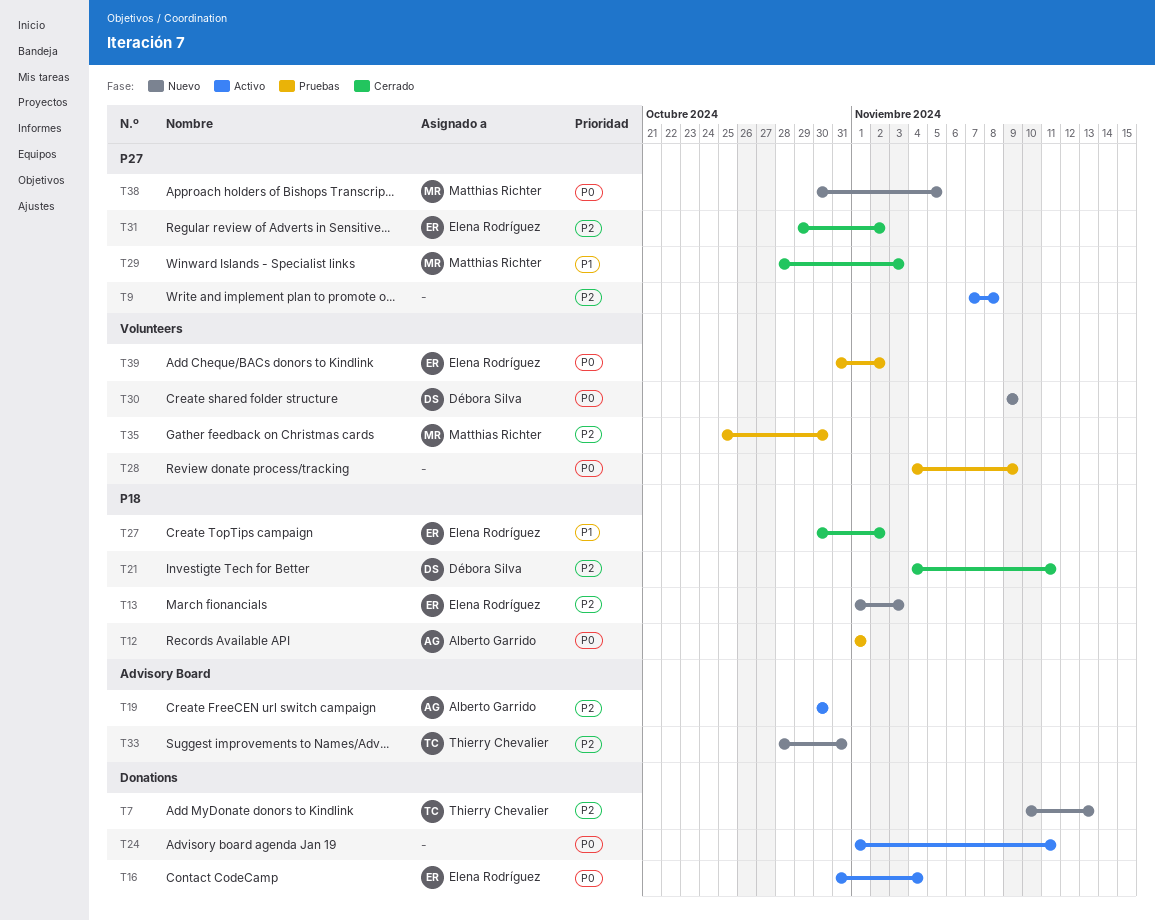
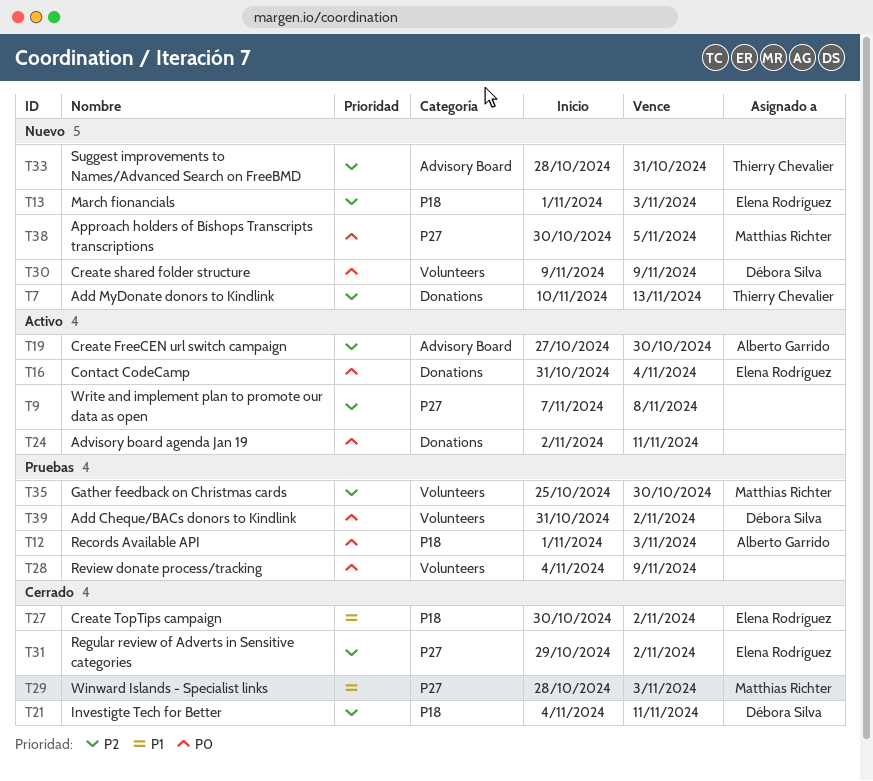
T12, due: Nov 1 -> Nov 3
T19, start: Oct 30 -> Oct 27
T24, start: Nov 1 -> Nov 2
T39, owner: Elena Rodríguez -> Débora Silva

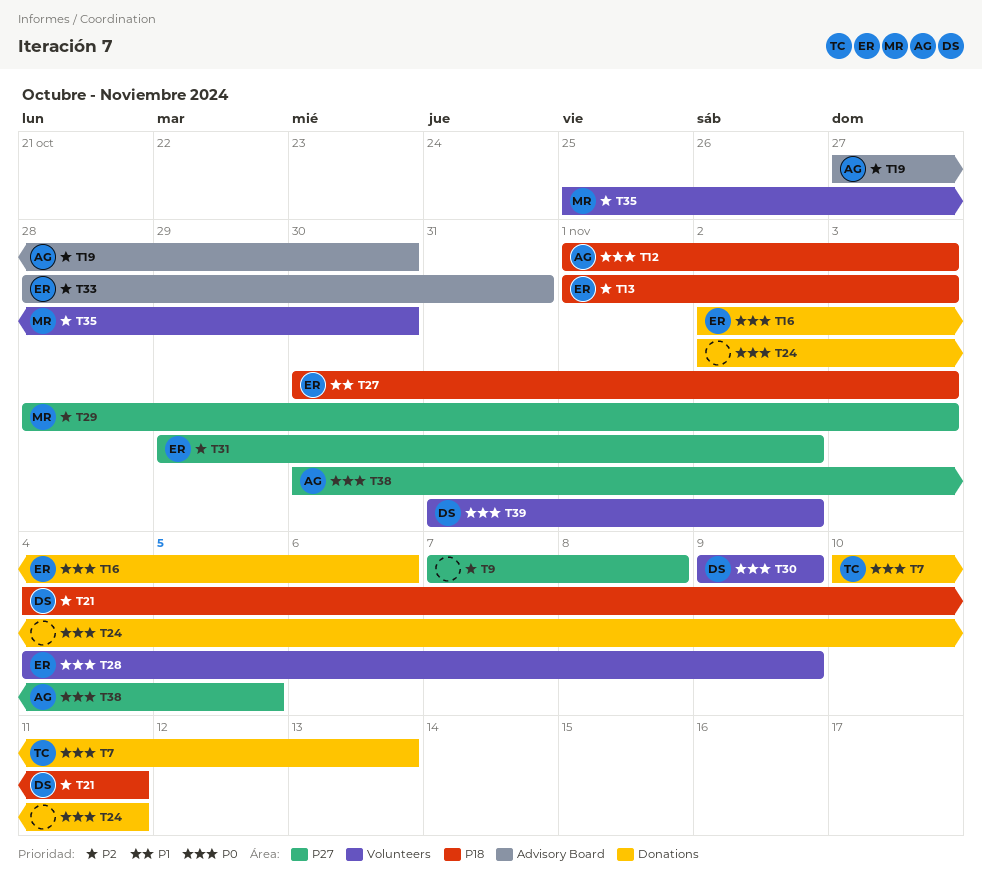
T7, priority: P2 -> P0
T16, start: Oct 31 -> Nov 2
T16, due: Nov 4 -> Nov 6
T27, due: Nov 2 -> Nov 3
T28, owner: none -> Elena Rodríguez
T29, priority: P1 -> P2
T33, owner: Thierry Chevalier -> Elena Rodríguez
T38, owner: Matthias Richter -> Alberto Garrido

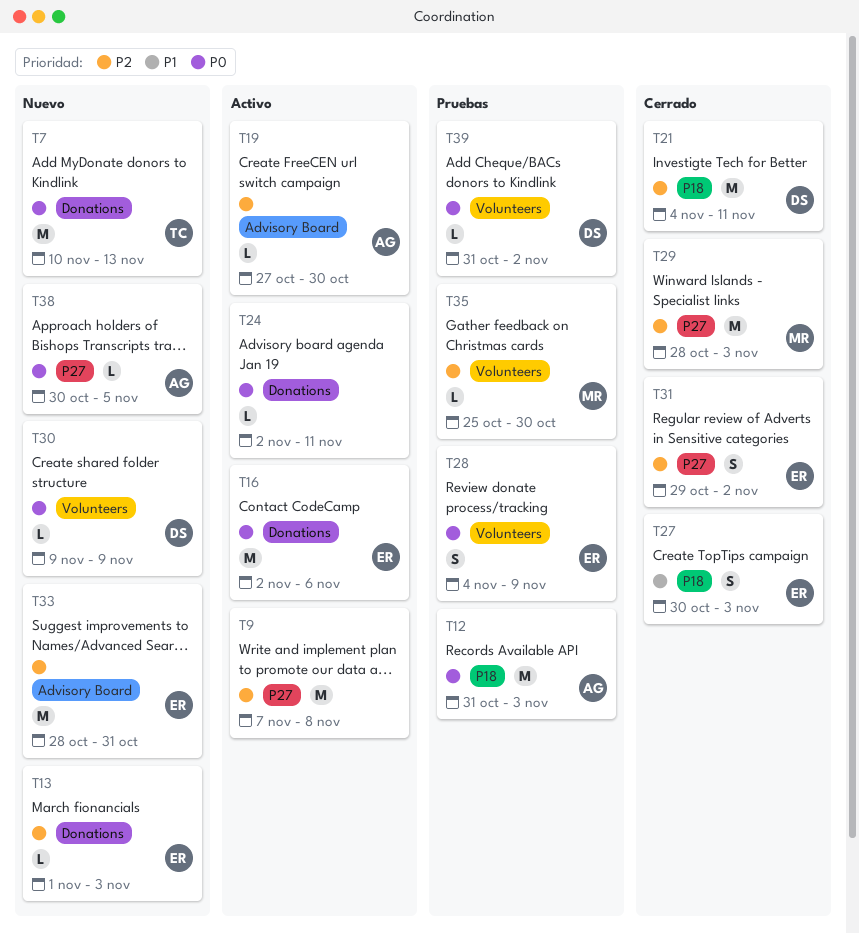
T12, start: Nov 1 -> Oct 31
T13, label: P18 -> Donations

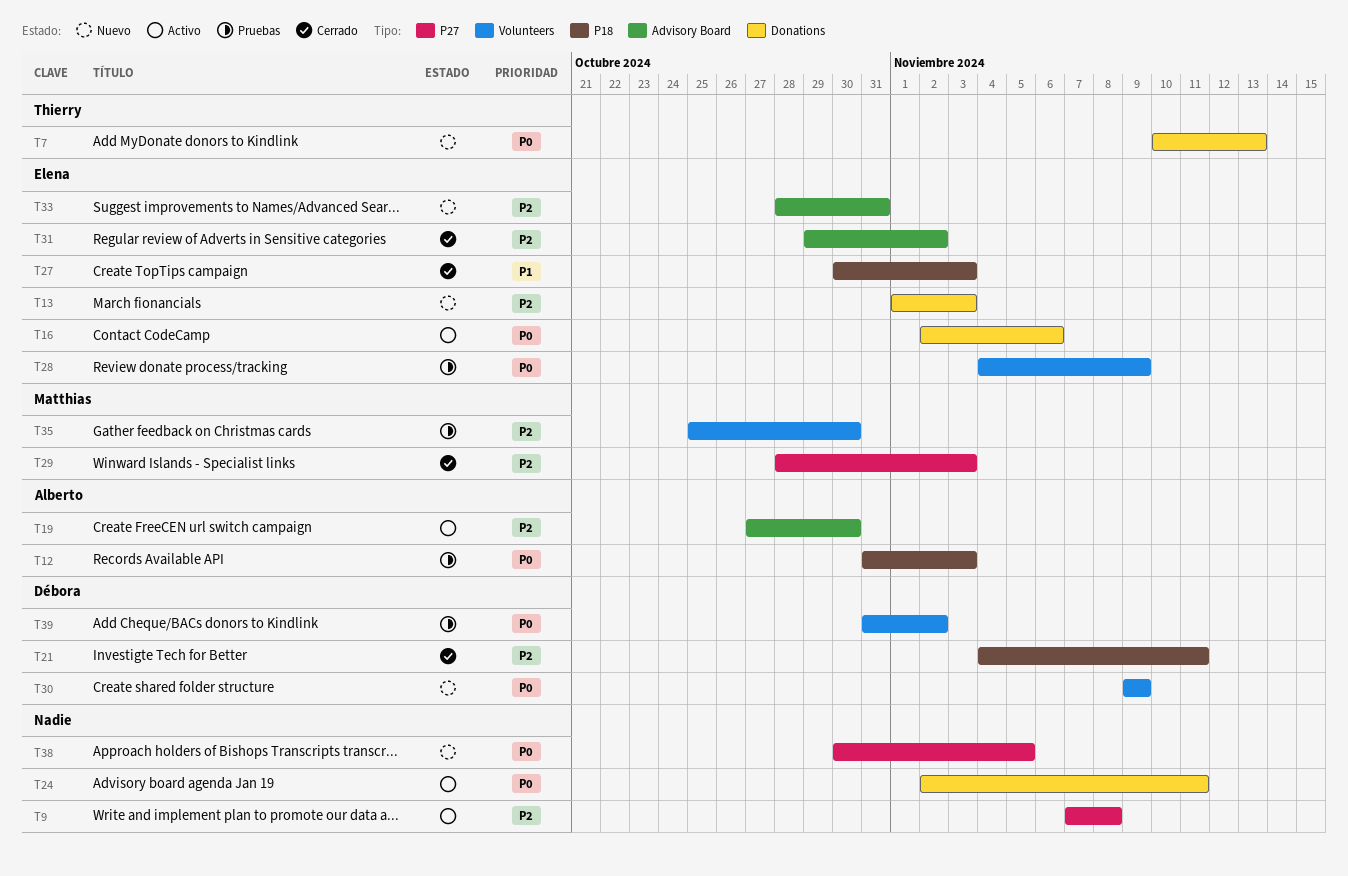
T31, label: P27 -> Advisory Board
T38, owner: Alberto -> none

